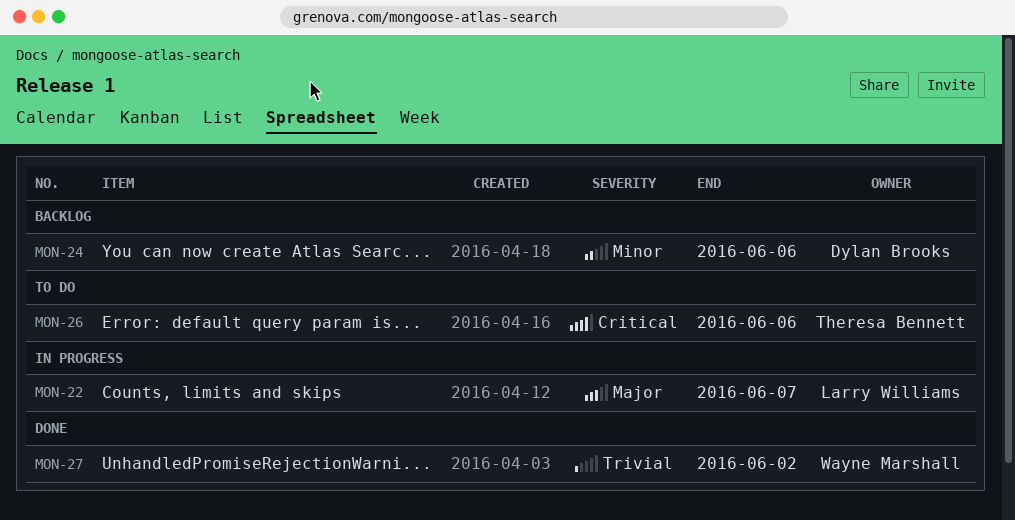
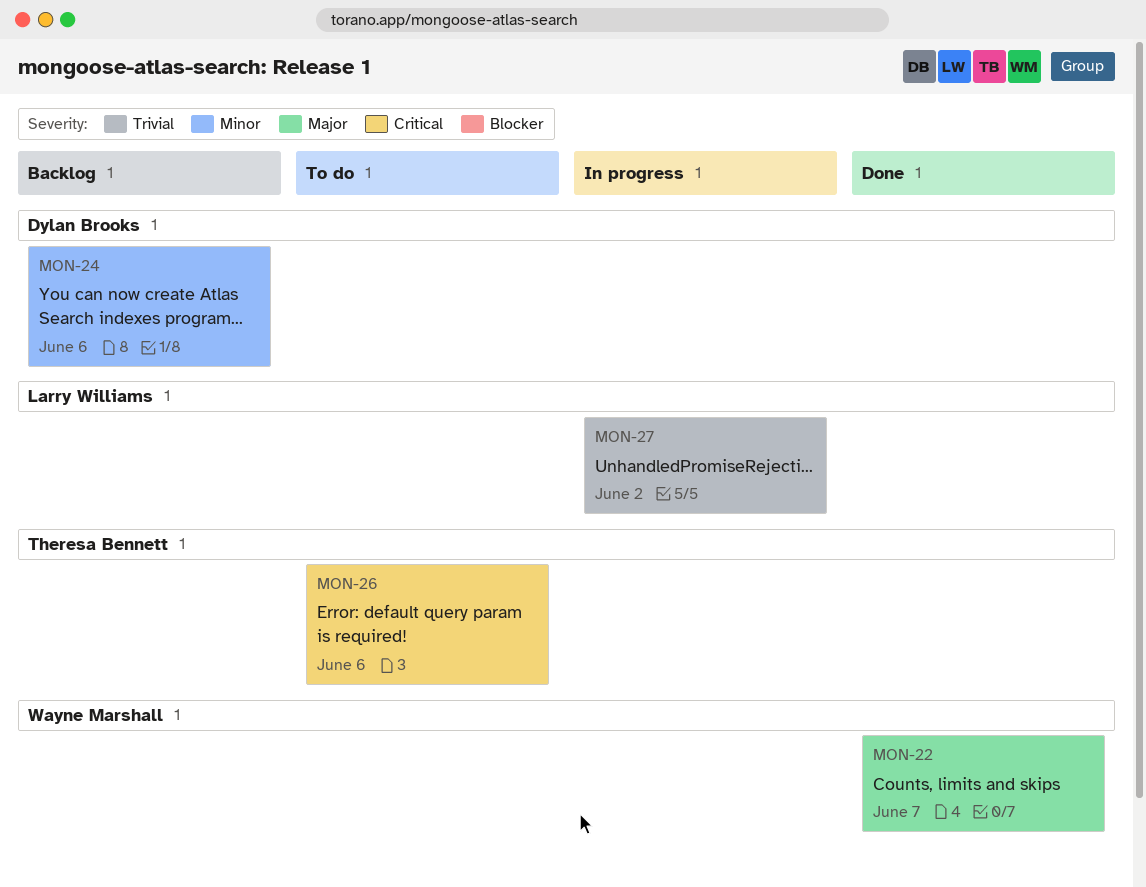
MON-22, status: In progress -> Done
MON-22, owner: Larry Williams -> Wayne Marshall
MON-27, status: Done -> In progress
MON-27, owner: Wayne Marshall -> Larry Williams

